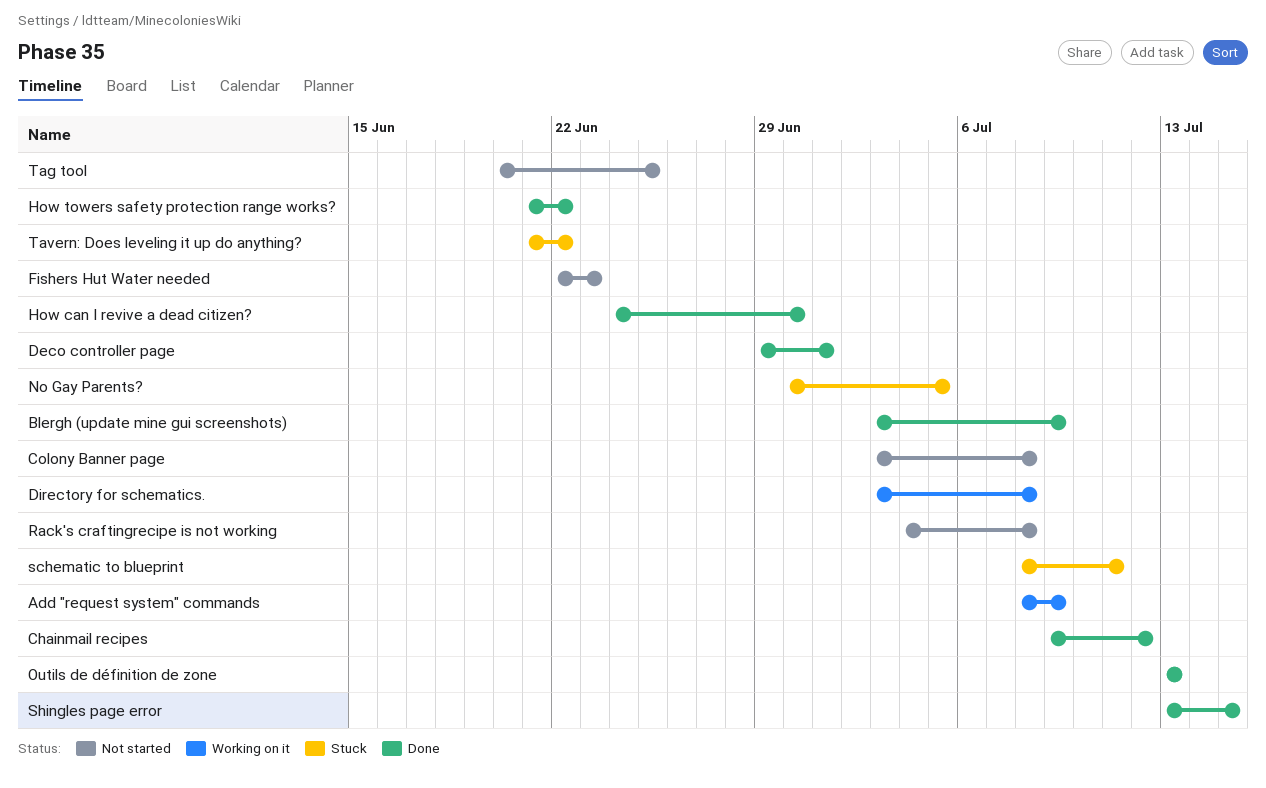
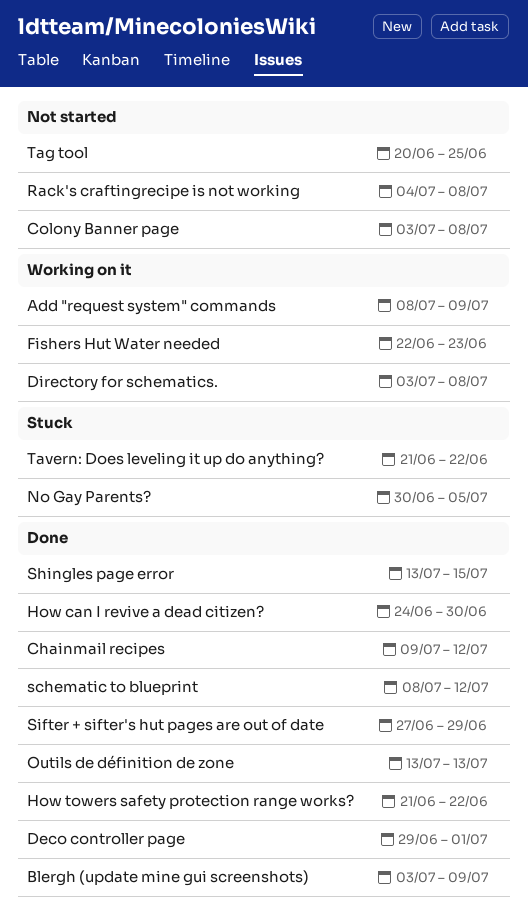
Fishers Hut Water needed, status: Not started -> Working on it
schematic to blueprint, status: Stuck -> Done
schematic to blueprint, due: Jul 11 -> Jul 12
Sifter + sifter's hut pages are out of date: none -> present

